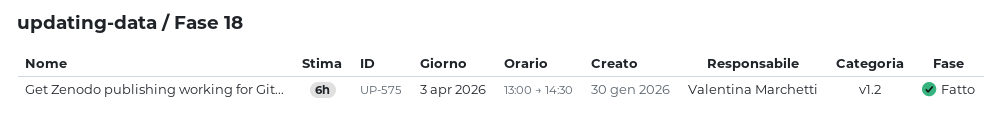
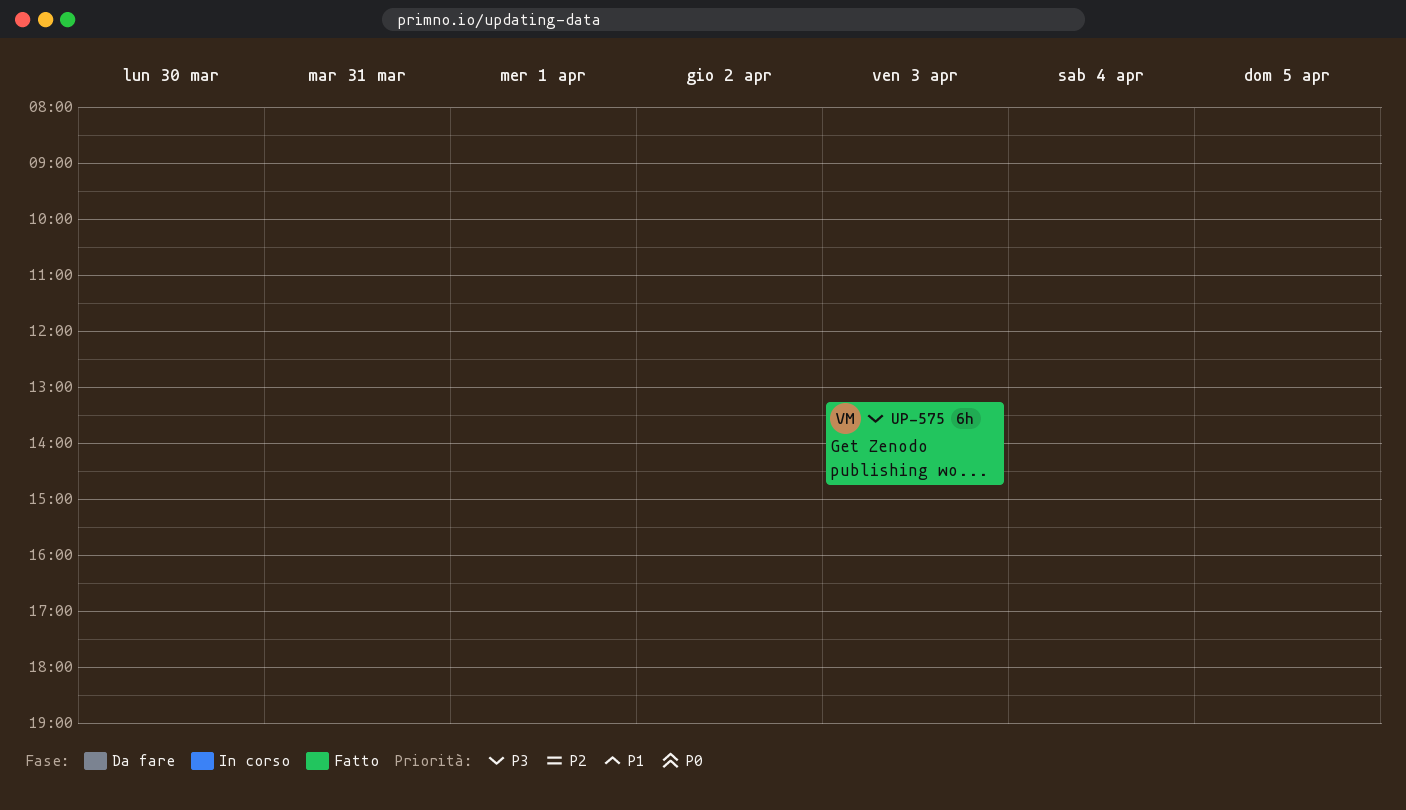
UP-575, begins: 13:00 -> 13:15
UP-575, ends: 14:30 -> 14:45

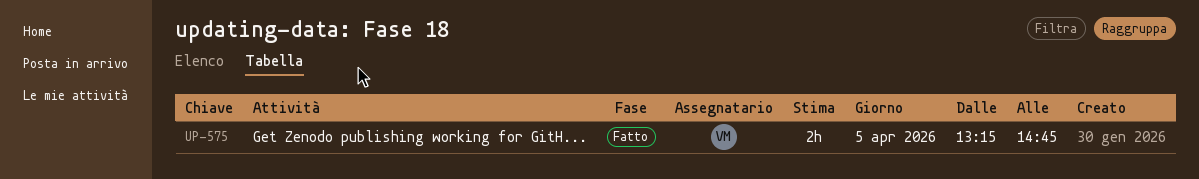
UP-575, estimate: 6h -> 2h
UP-575, day: Apr 3 -> Apr 5

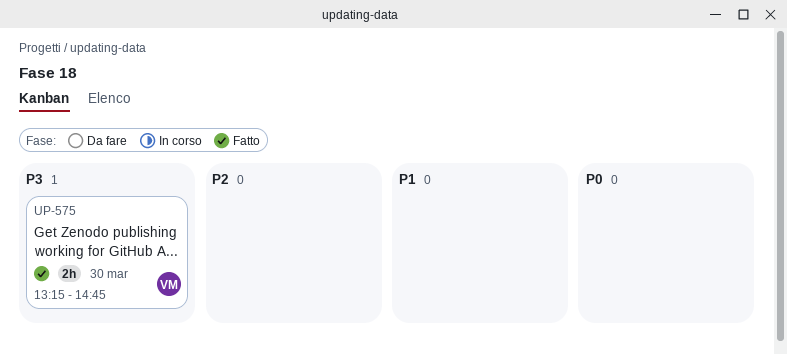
UP-575, day: Apr 5 -> Mar 30

